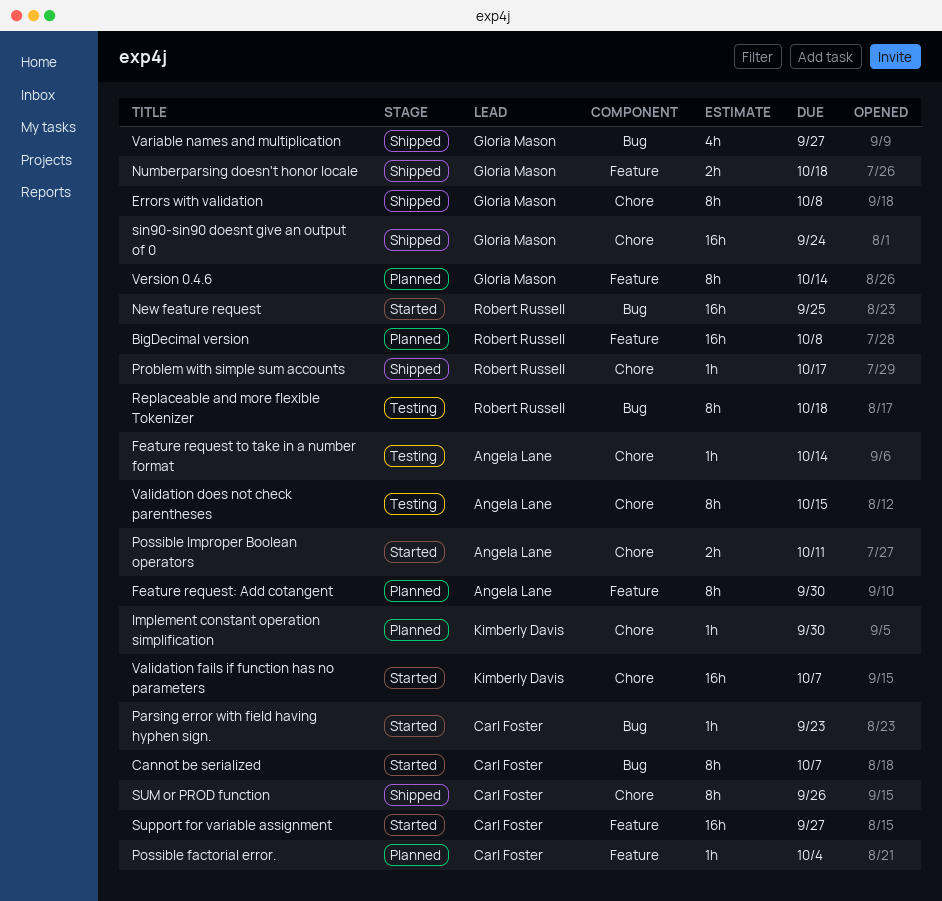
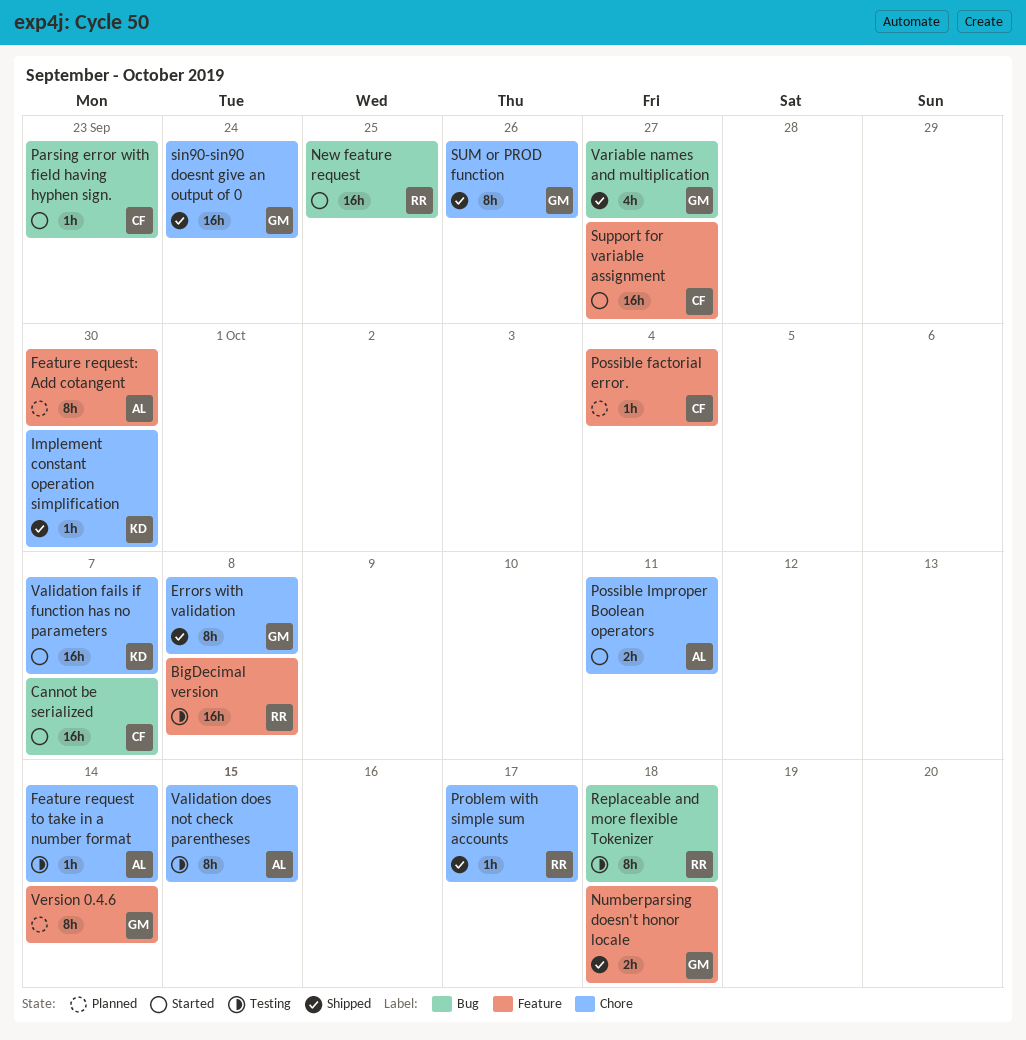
BigDecimal version, status: Planned -> Testing
Cannot be serialized, estimate: 8h -> 16h
Implement constant operation simplification, status: Planned -> Shipped
SUM or PROD function, owner: Carl Foster -> Gloria Mason

